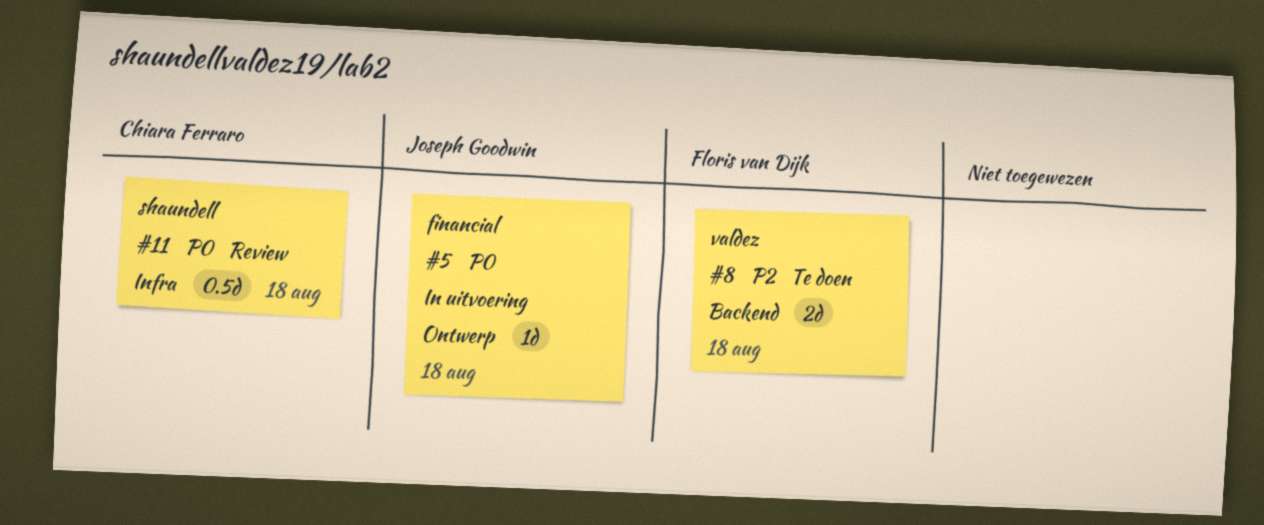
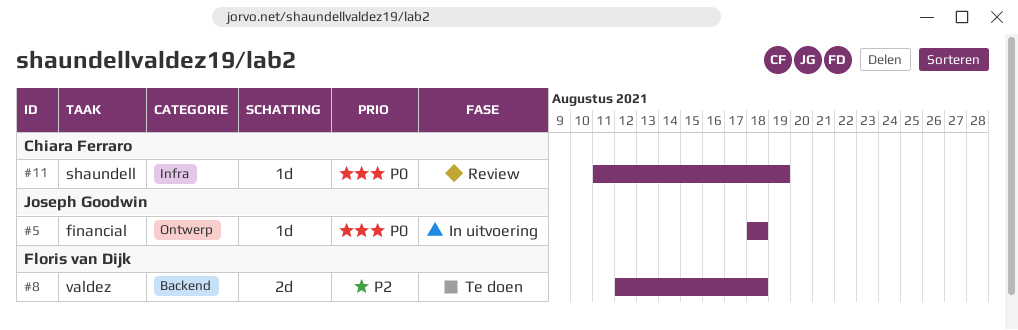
#11, estimate: 0.5d -> 1d
#11, due: Aug 18 -> Aug 19

